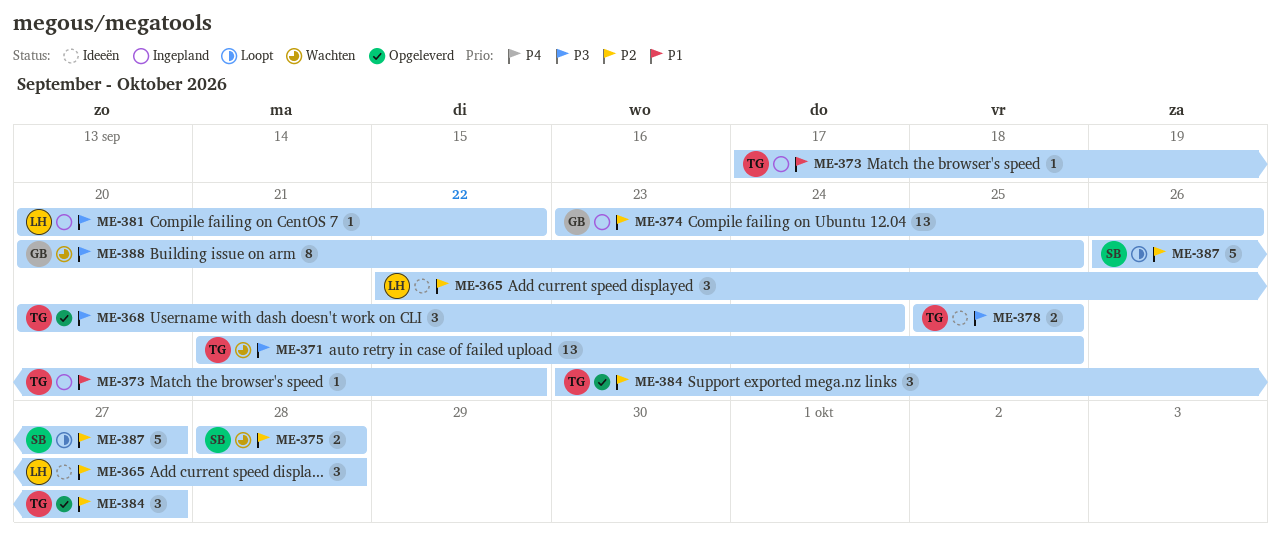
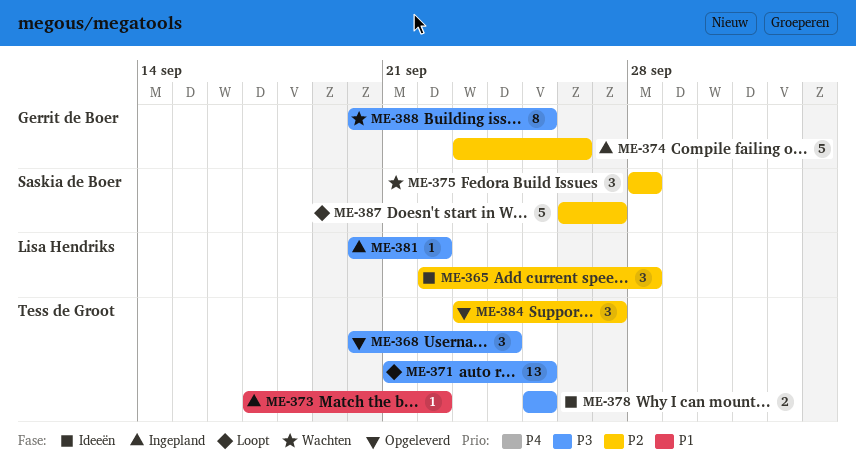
ME-371, status: Wachten -> Loopt
ME-374, estimate: 13 -> 5
ME-375, estimate: 2 -> 3

